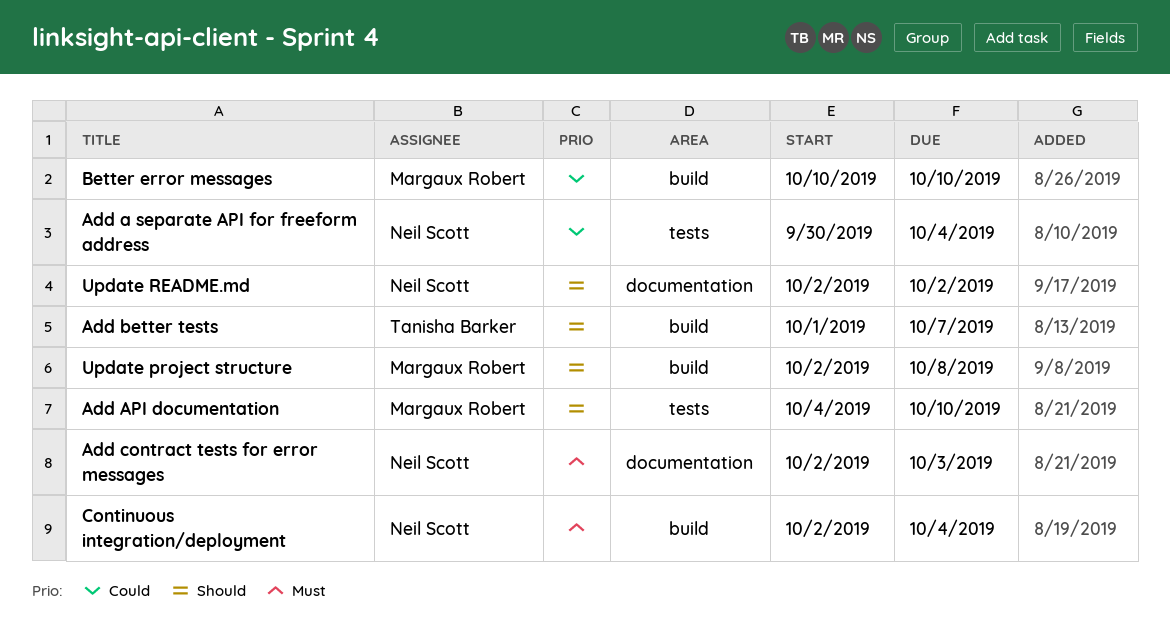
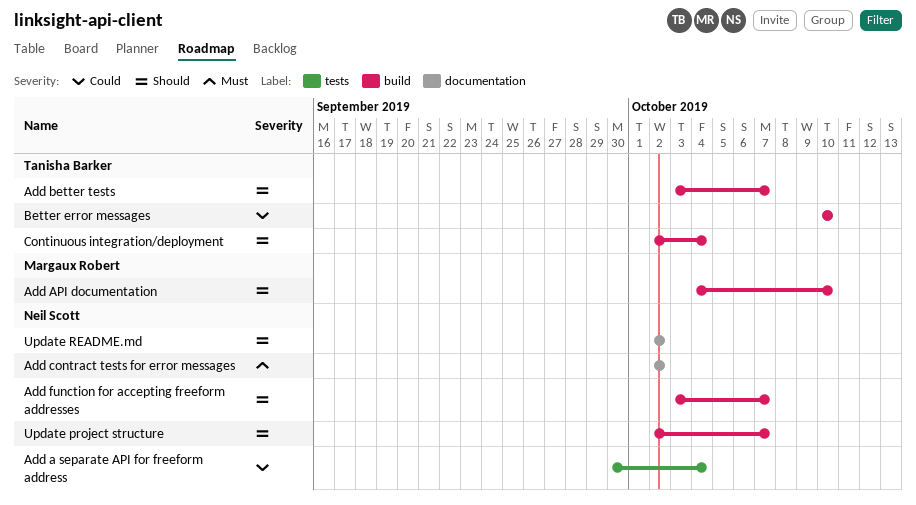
Add API documentation, label: tests -> build
Add better tests, start: Oct 1 -> Oct 3
Add contract tests for error messages, due: Oct 3 -> Oct 2
Add function for accepting freeform addresses: none -> present
Better error messages, owner: Margaux Robert -> Tanisha Barker
Continuous integration/deployment, owner: Neil Scott -> Tanisha Barker
Continuous integration/deployment, priority: Must -> Should
Update project structure, owner: Margaux Robert -> Neil Scott
Update project structure, due: Oct 8 -> Oct 7

